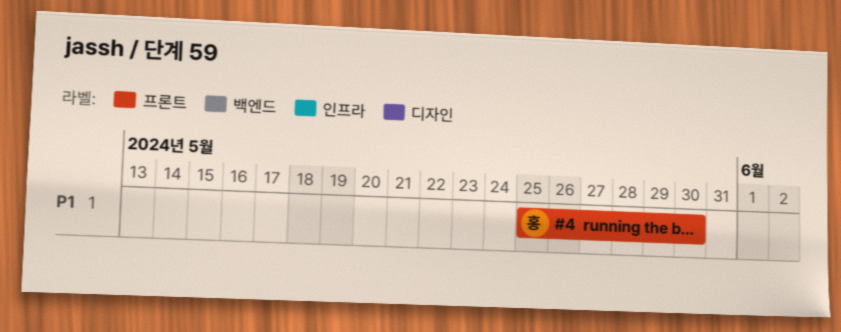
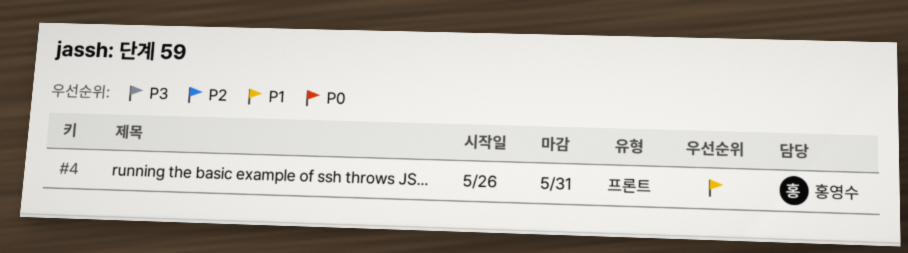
#4, start: May 25 -> May 26
#4, due: May 30 -> May 31

